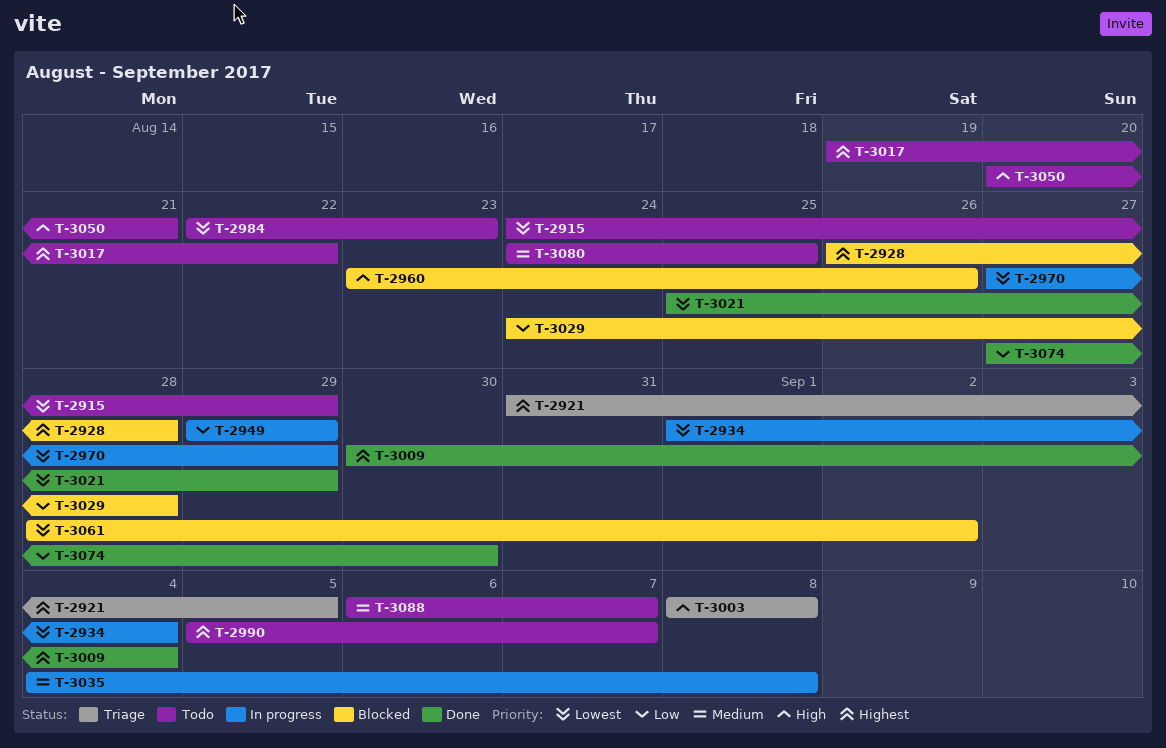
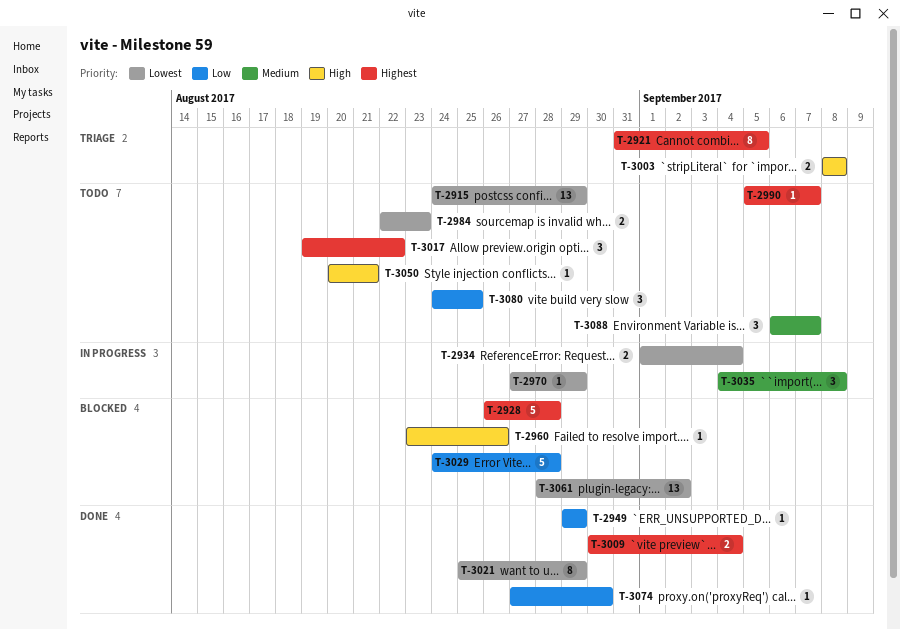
T-2949, status: In progress -> Done
T-3080, priority: Medium -> Low

